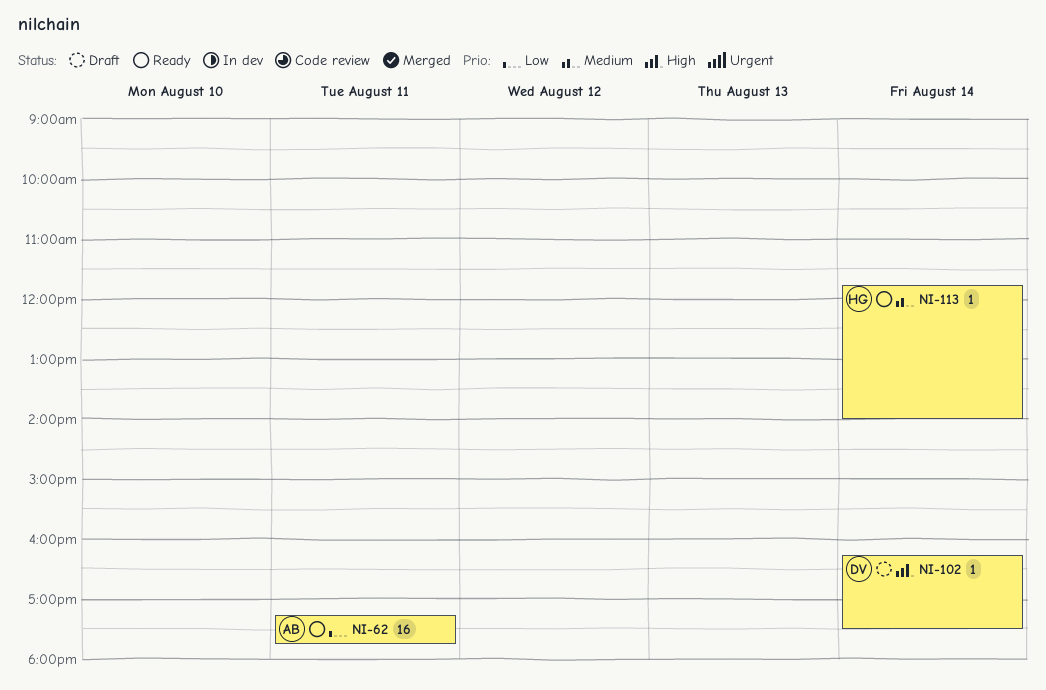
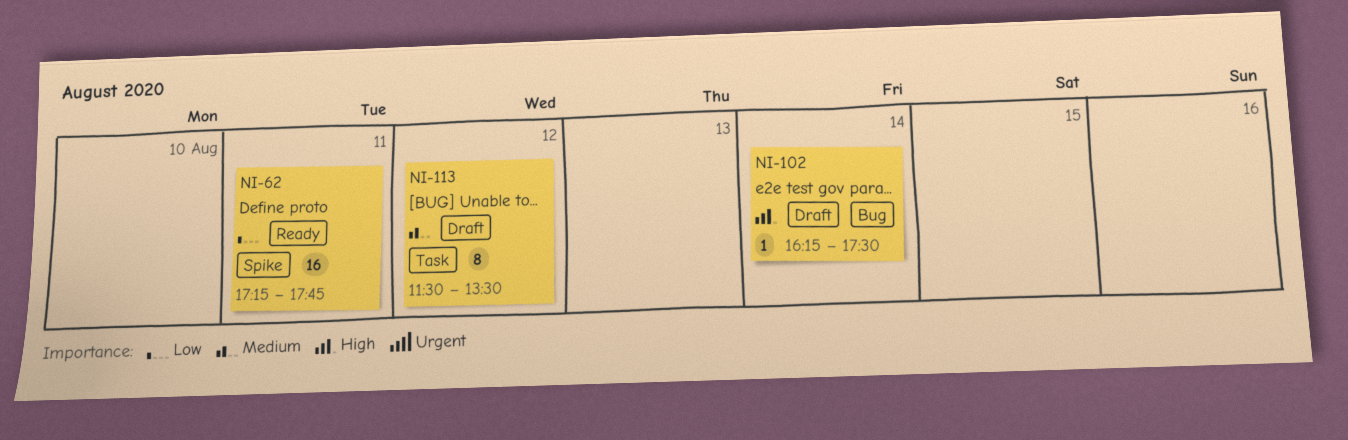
NI-113, status: Ready -> Draft
NI-113, estimate: 1 -> 8
NI-113, day: Aug 14 -> Aug 12
NI-113, begins: 11:45 -> 11:30
NI-113, ends: 14:00 -> 13:30

